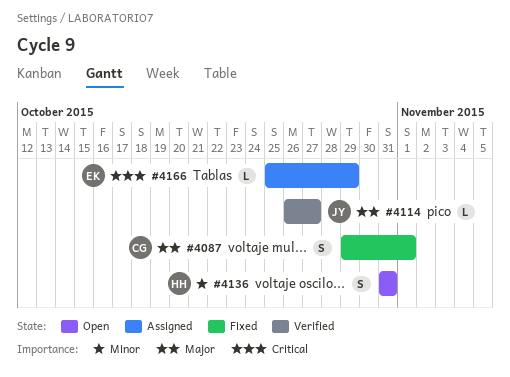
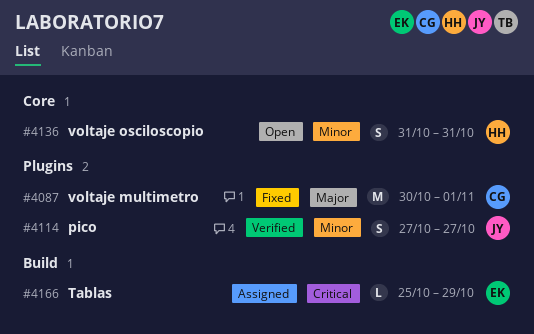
#4087, estimate: S -> M
#4087, start: Oct 29 -> Oct 30
#4114, priority: Major -> Minor
#4114, estimate: L -> S
#4114, start: Oct 26 -> Oct 27

